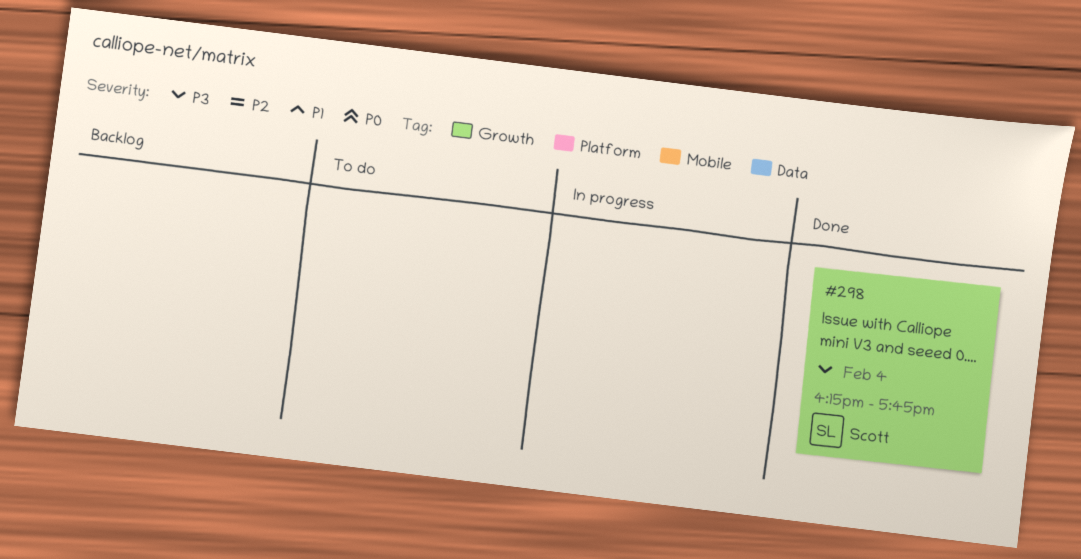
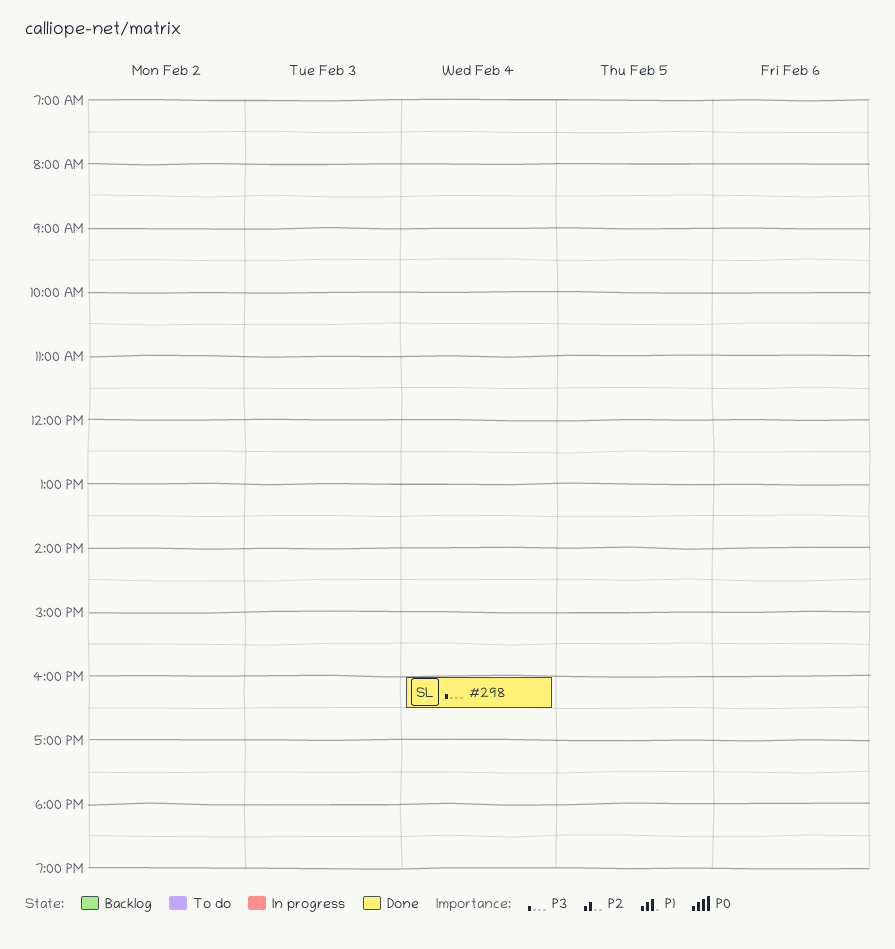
#298, begins: 16:15 -> 16:00
#298, ends: 17:45 -> 16:30

